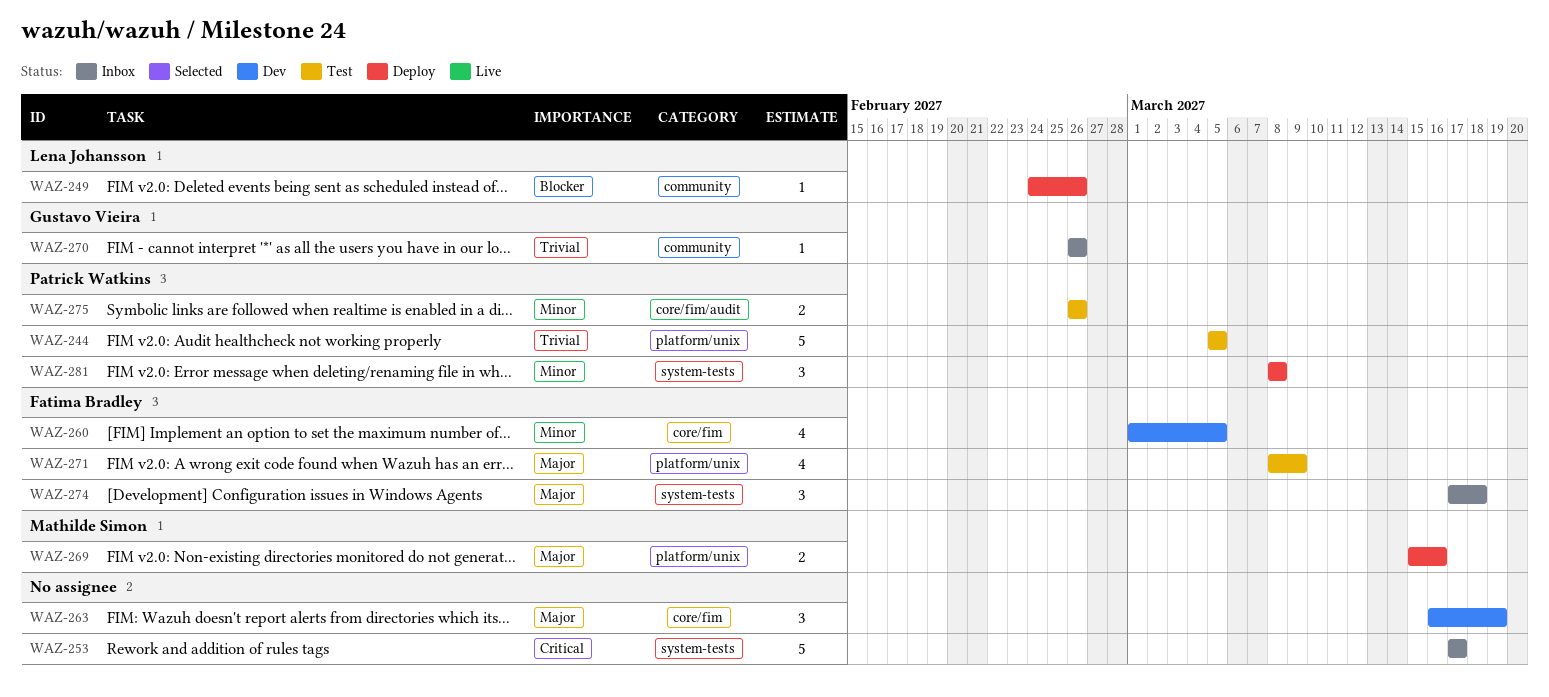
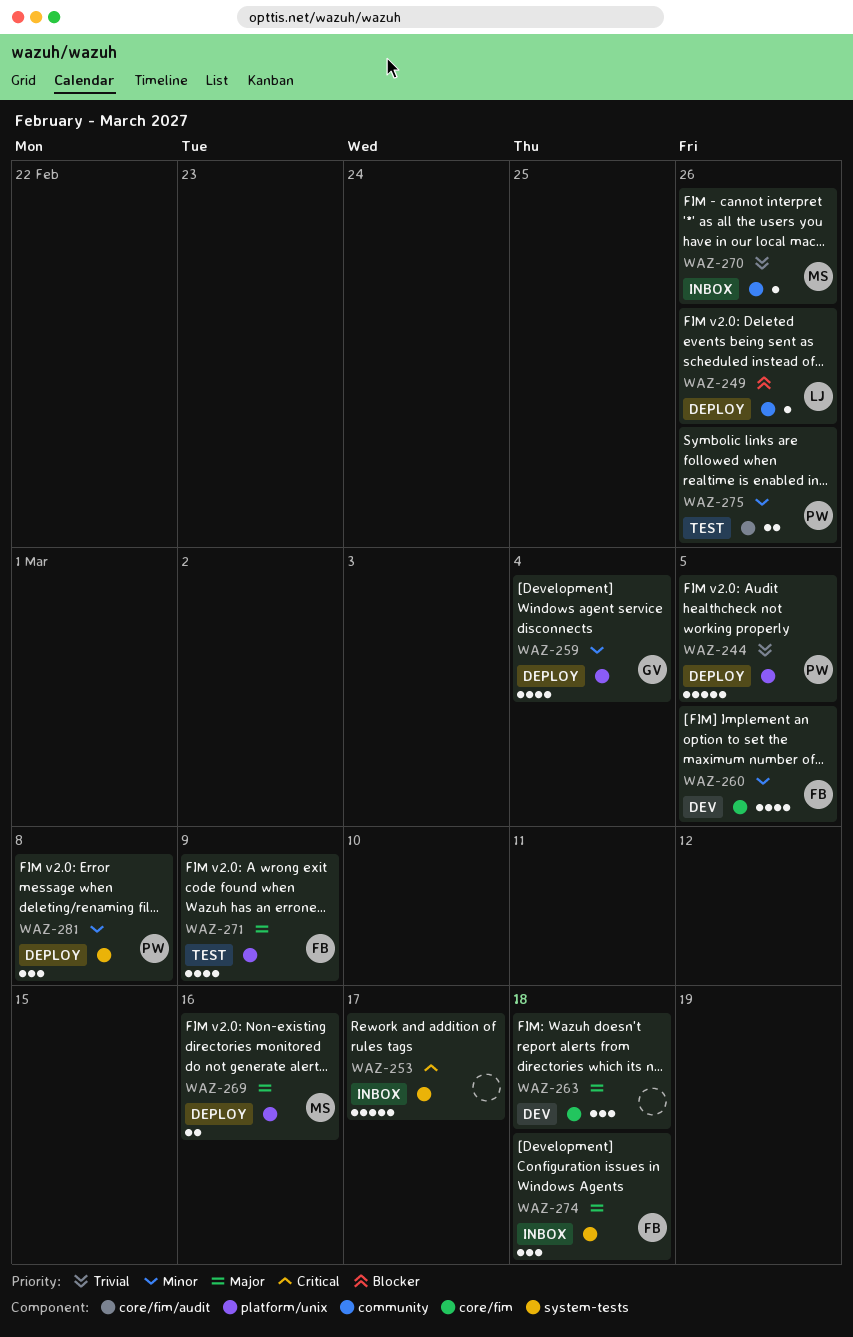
WAZ-244, status: Test -> Deploy
WAZ-259: none -> present
WAZ-263, due: Mar 19 -> Mar 18
WAZ-270, owner: Gustavo Vieira -> Mathilde Simon

